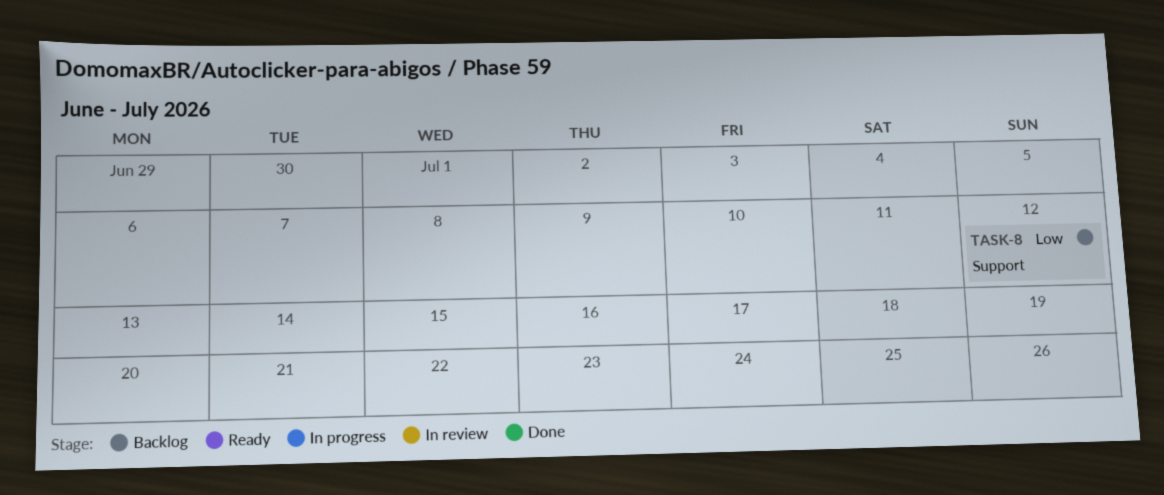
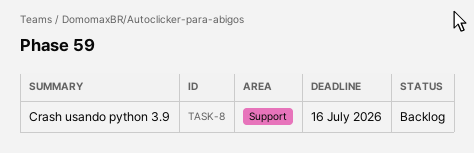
TASK-8, due: Jul 12 -> Jul 16

